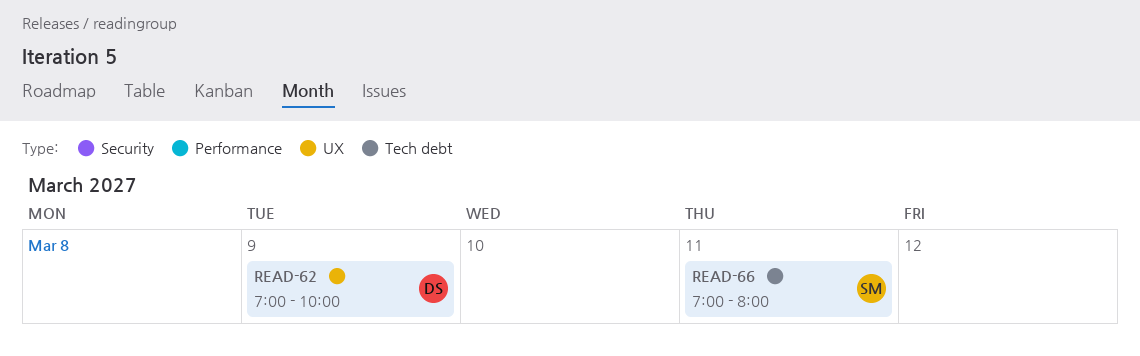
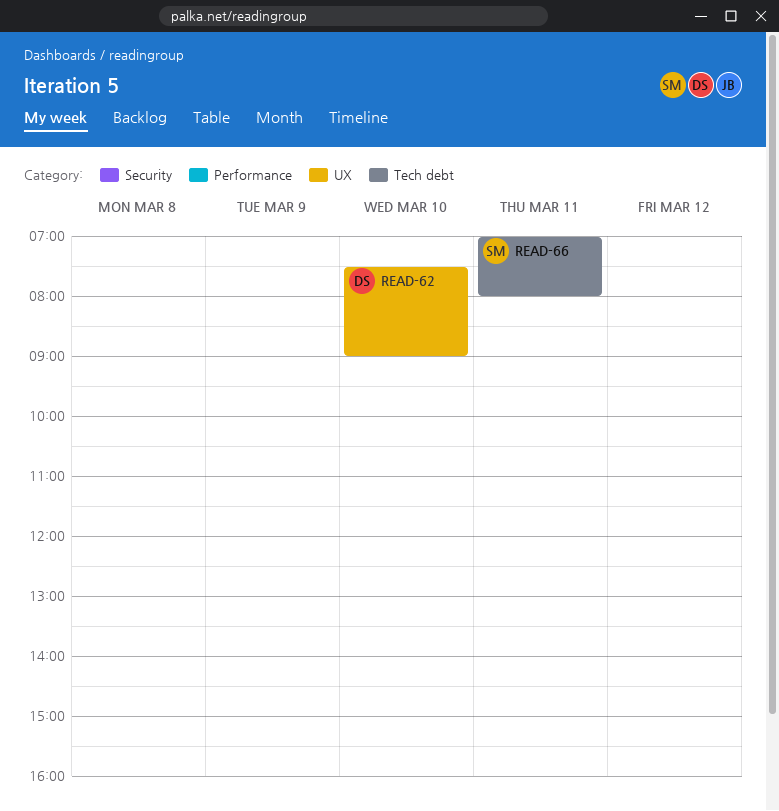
READ-62, day: Mar 9 -> Mar 10
READ-62, begins: 07:00 -> 07:30
READ-62, ends: 10:00 -> 09:00

